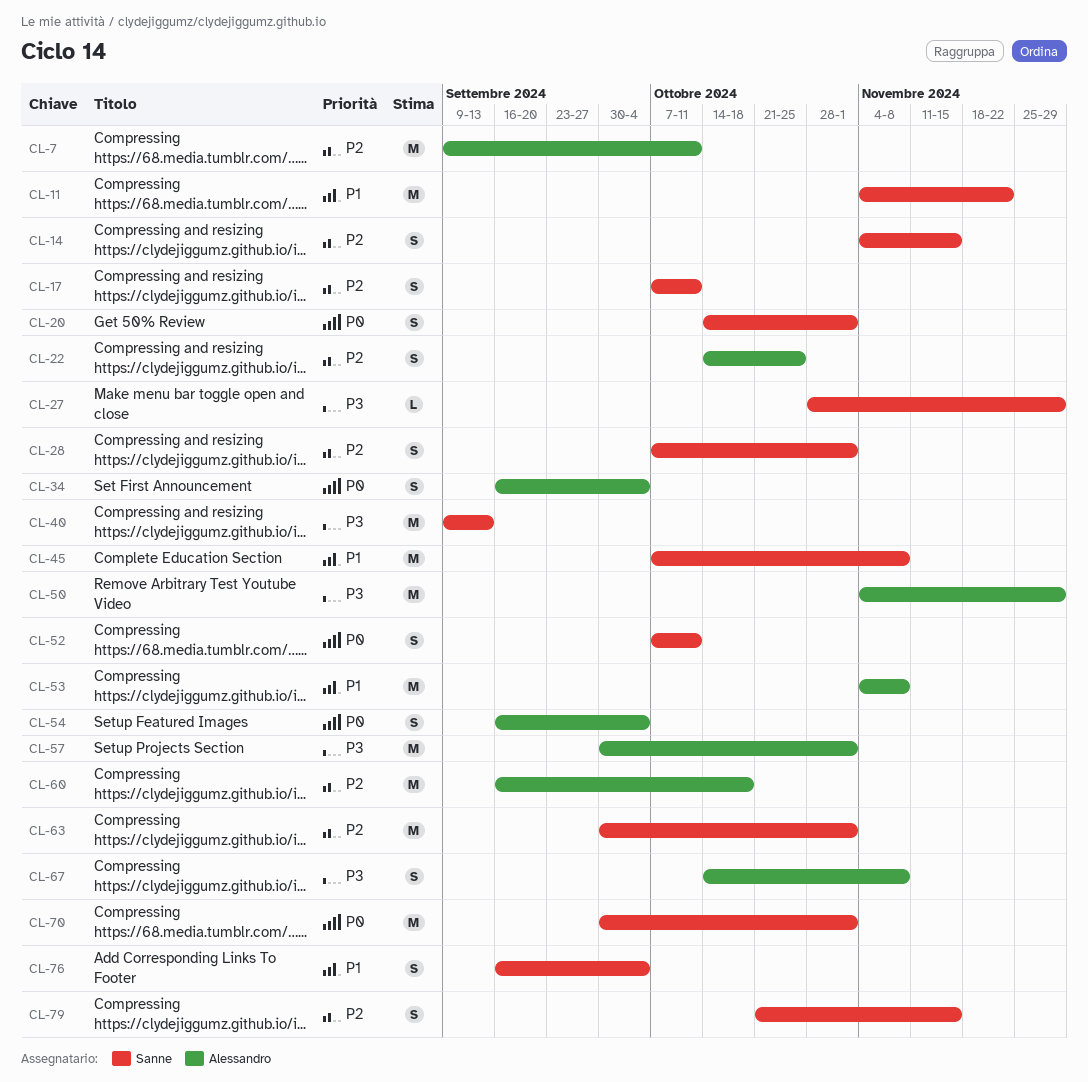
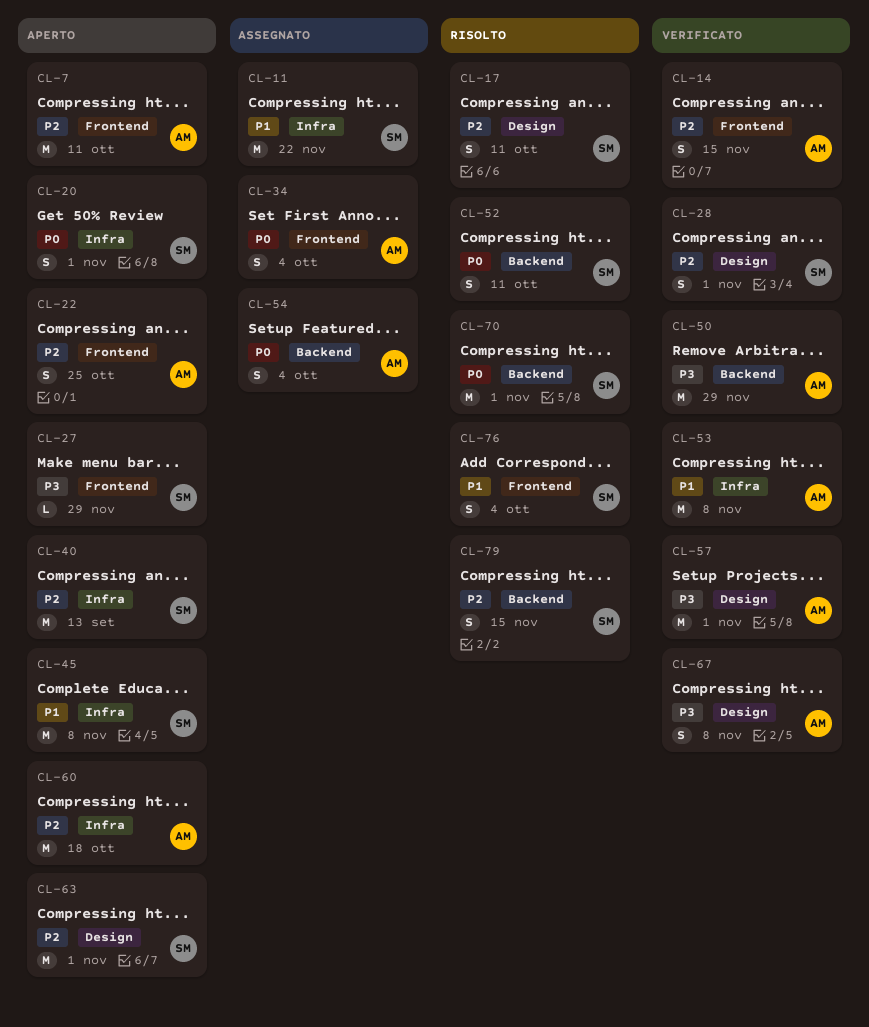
CL-14, owner: Sanne -> Alessandro
CL-40, priority: P3 -> P2

